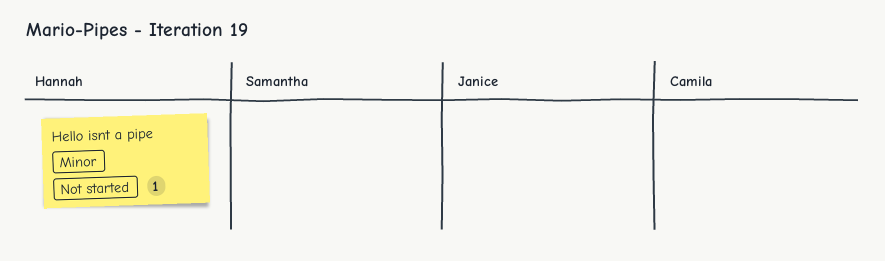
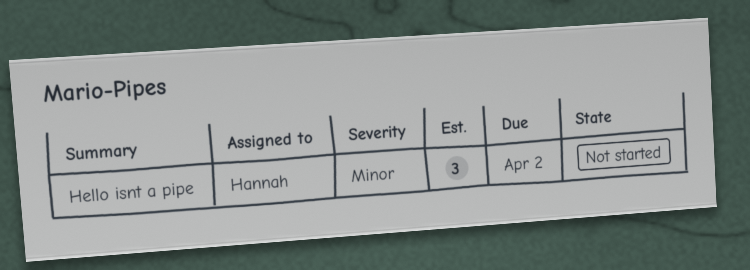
Hello isnt a pipe, estimate: 1 -> 3

